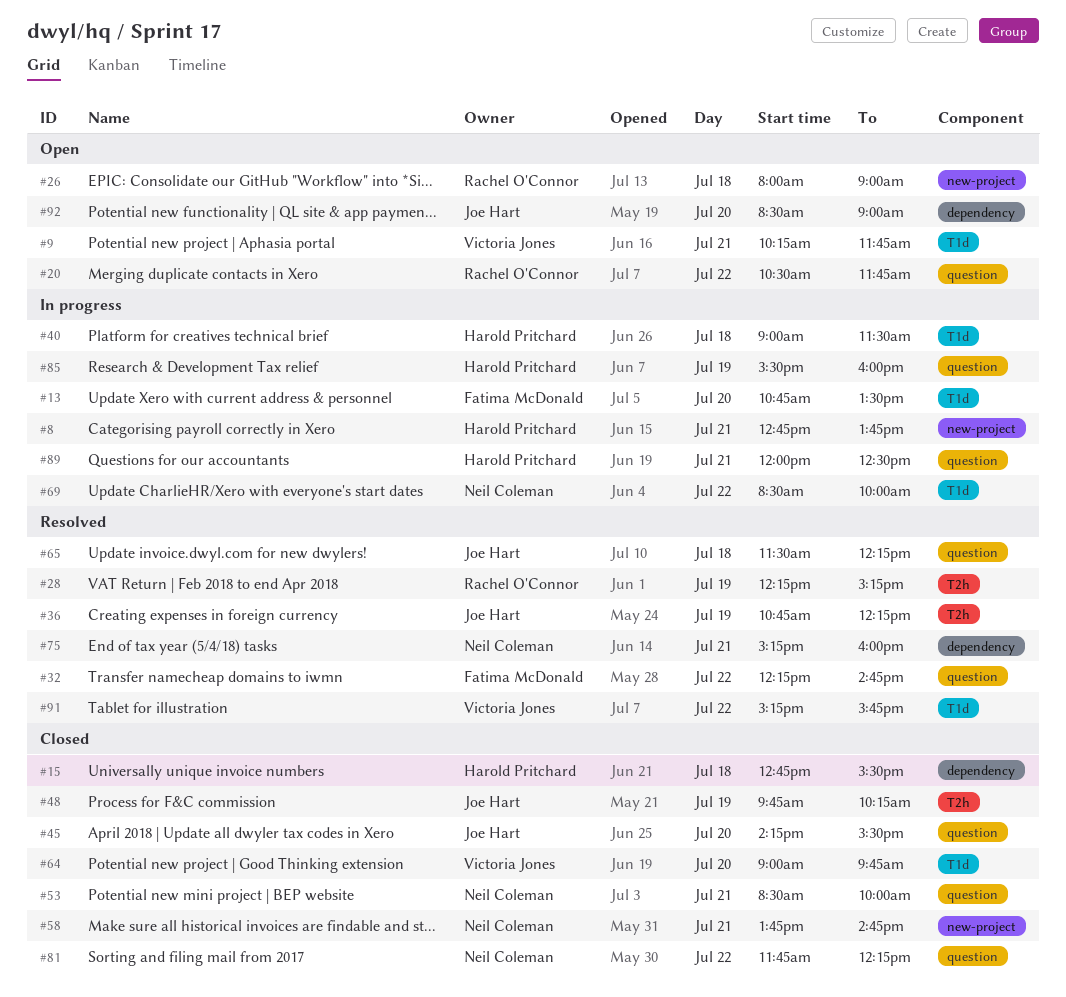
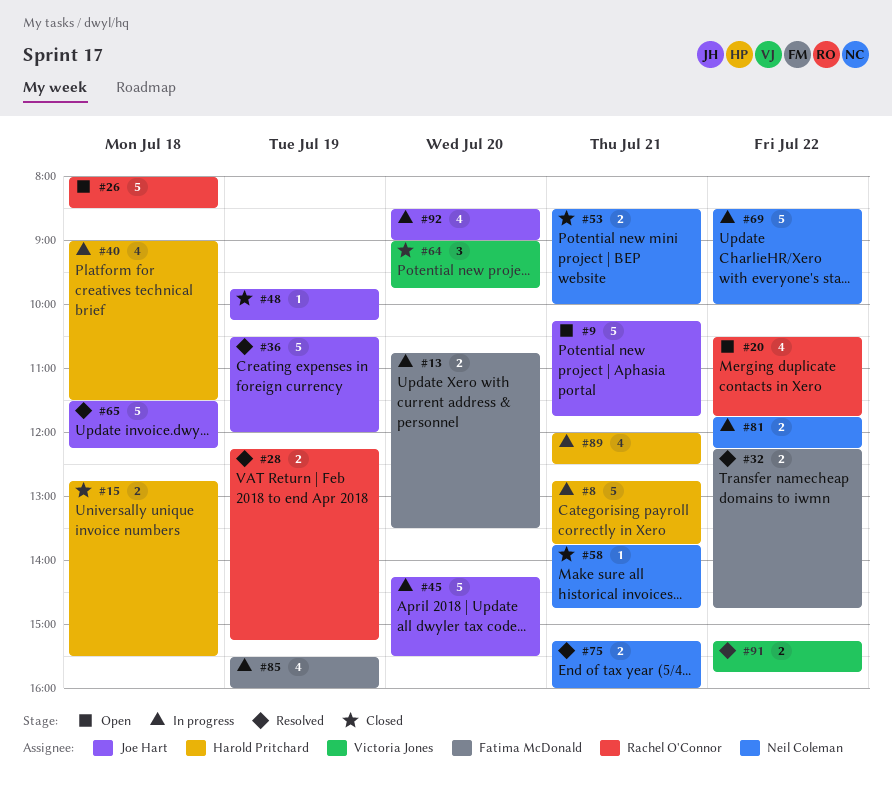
#9, owner: Victoria Jones -> Joe Hart
#26, ends: 09:00 -> 08:30
#36, begins: 10:45 -> 10:30
#36, ends: 12:15 -> 12:00
#45, status: Closed -> In progress
#81, status: Closed -> In progress
#85, owner: Harold Pritchard -> Fatima McDonald
#92, status: Open -> In progress

